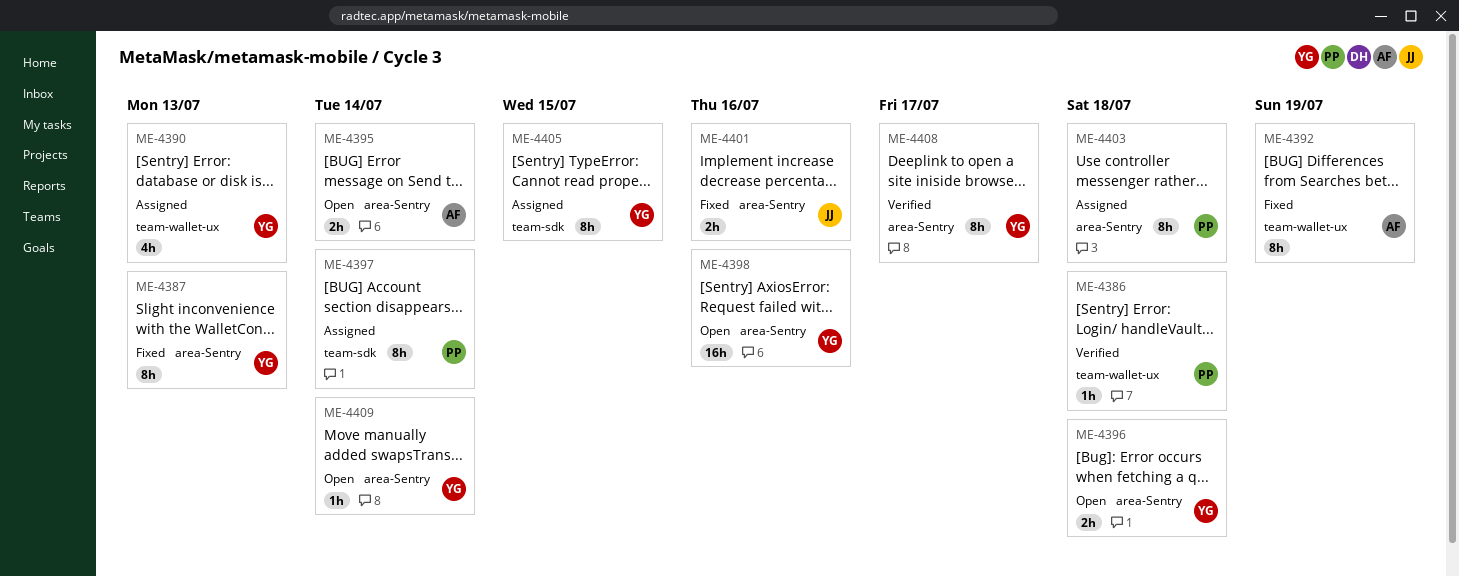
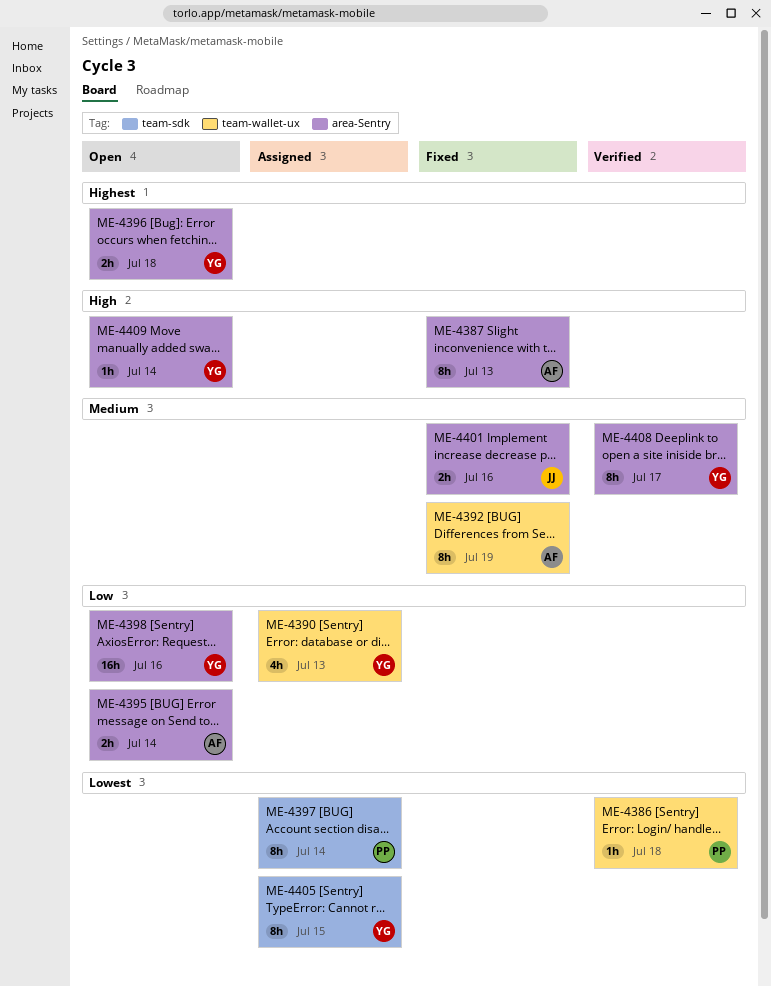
ME-4387, owner: YG -> AF
ME-4403: present -> none

